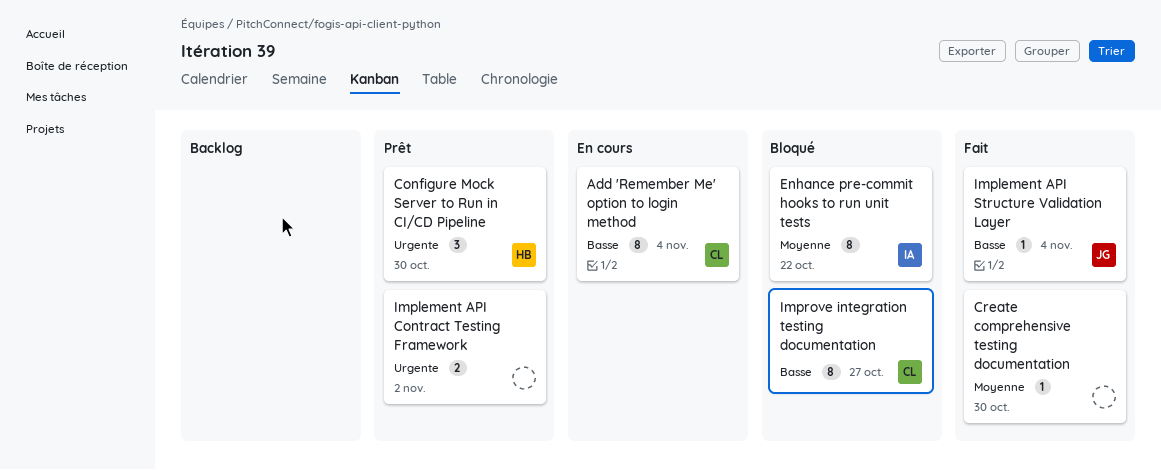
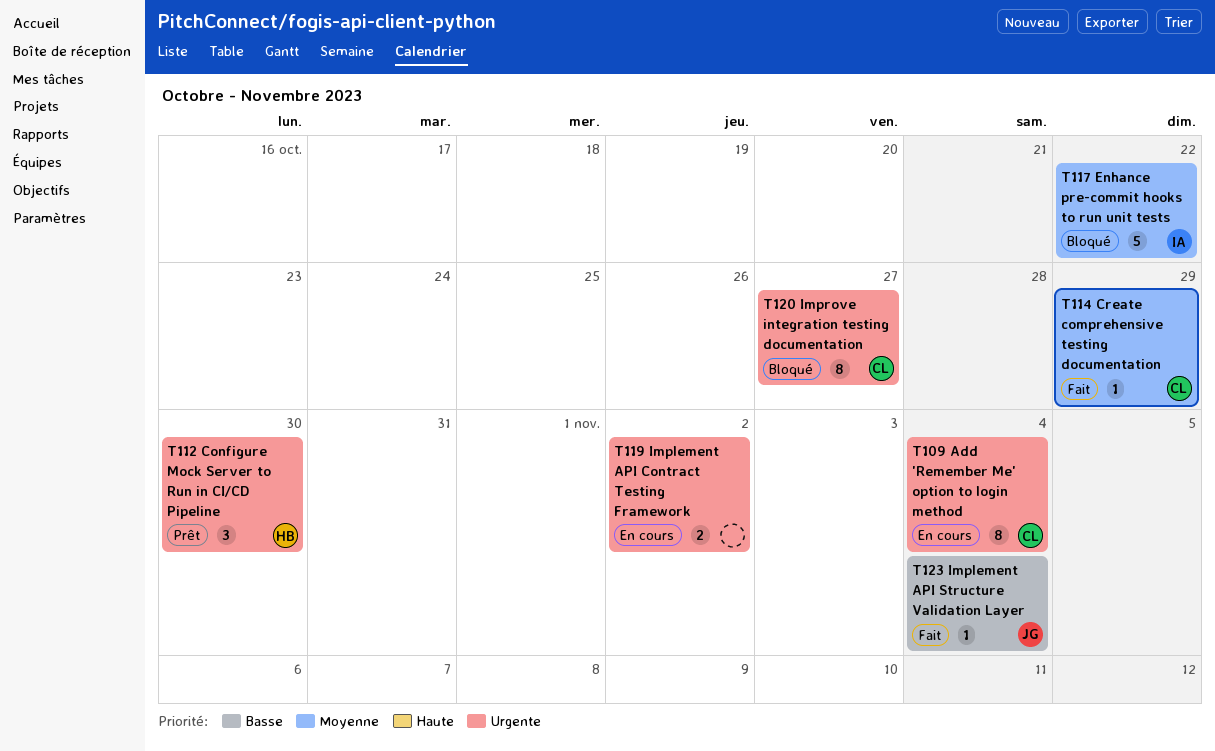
Add 'Remember Me' option to login method, priority: Basse -> Urgente
Create comprehensive testing documentation, owner: none -> CL
Create comprehensive testing documentation, due: Oct 30 -> Oct 29
Enhance pre-commit hooks to run unit tests, estimate: 8 -> 5
Implement API Contract Testing Framework, status: Prêt -> En cours
Improve integration testing documentation, priority: Basse -> Urgente

